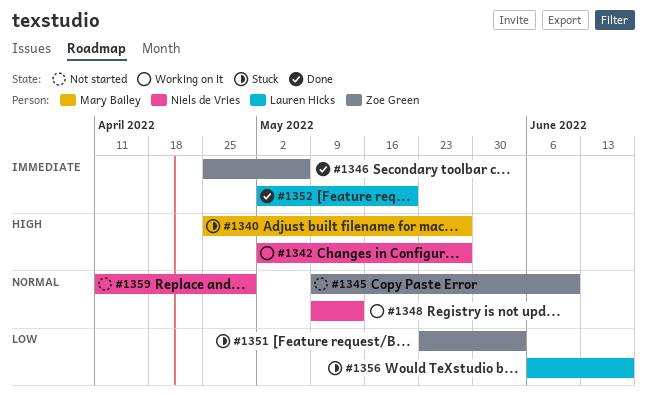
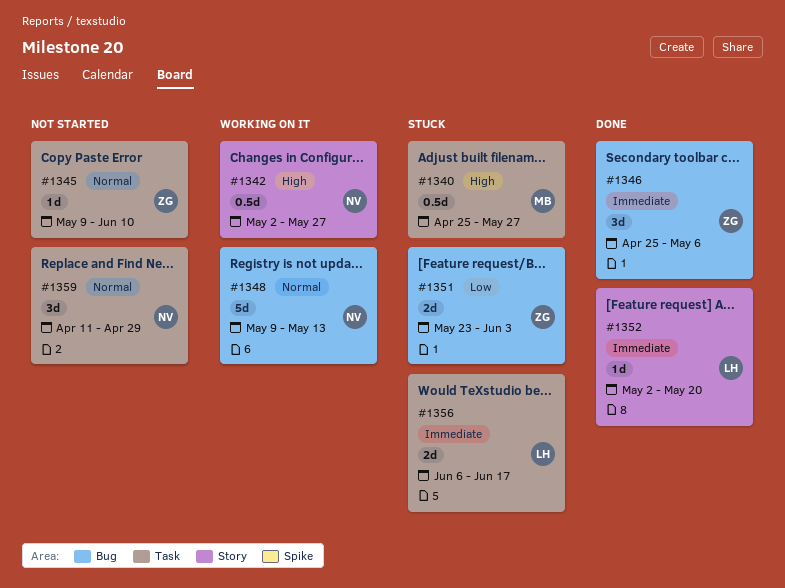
#1356, priority: Low -> Immediate

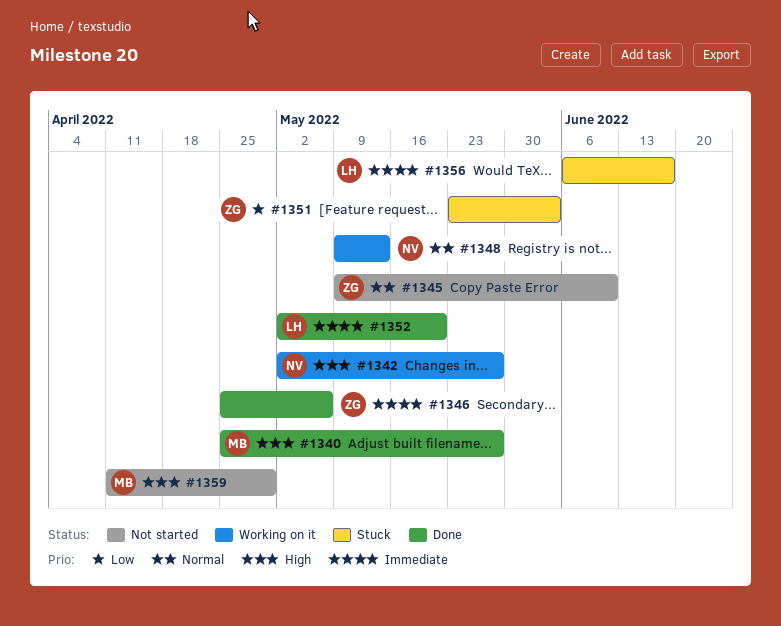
#1340, status: Stuck -> Done
#1359, owner: NV -> MB
#1359, priority: Normal -> High

